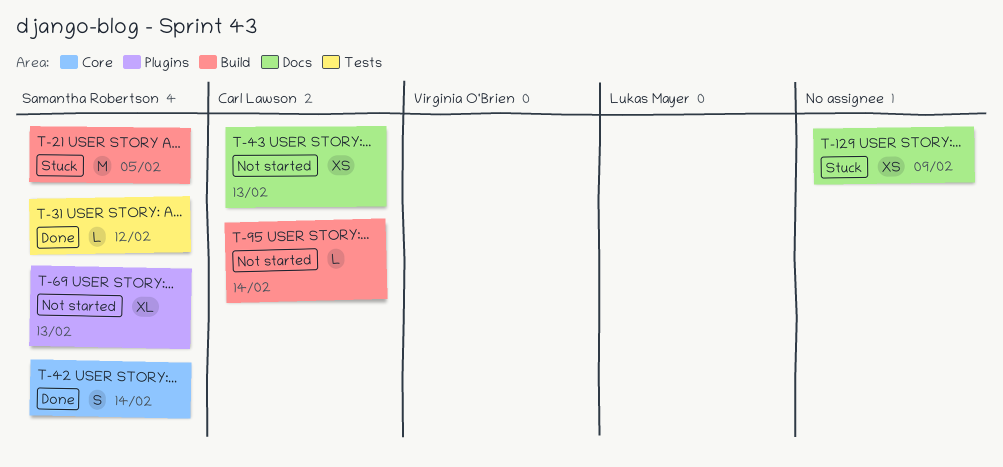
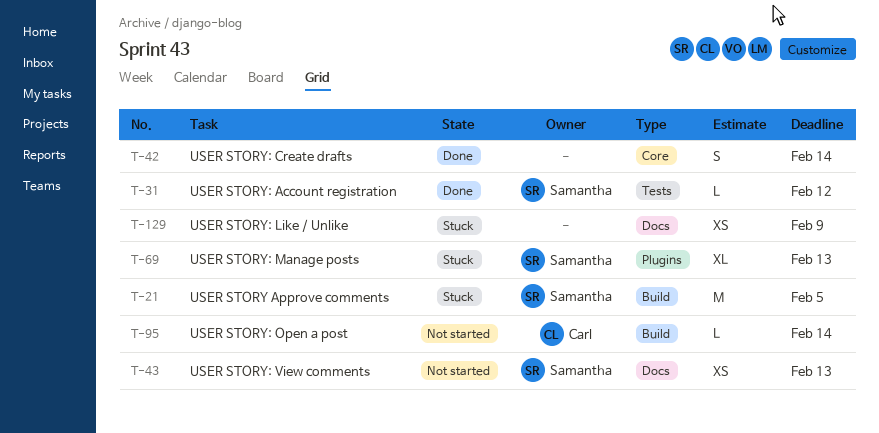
T-42, owner: Samantha Robertson -> none
T-43, owner: Carl Lawson -> Samantha Robertson
T-69, status: Not started -> Stuck

